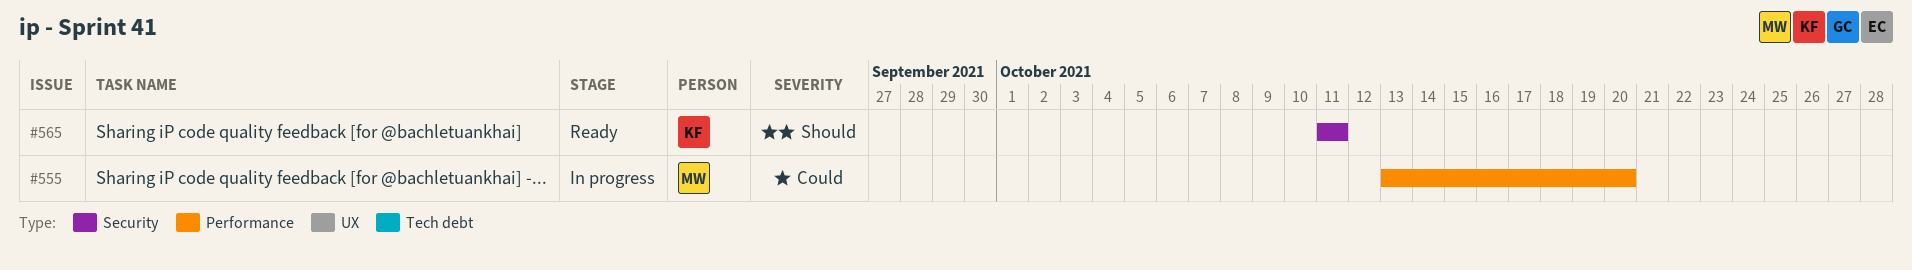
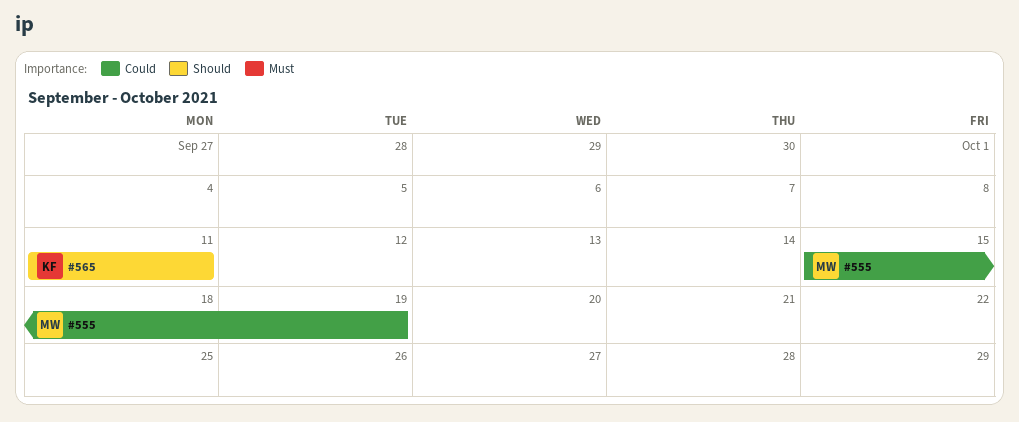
#555, start: Oct 13 -> Oct 15
#555, due: Oct 20 -> Oct 19

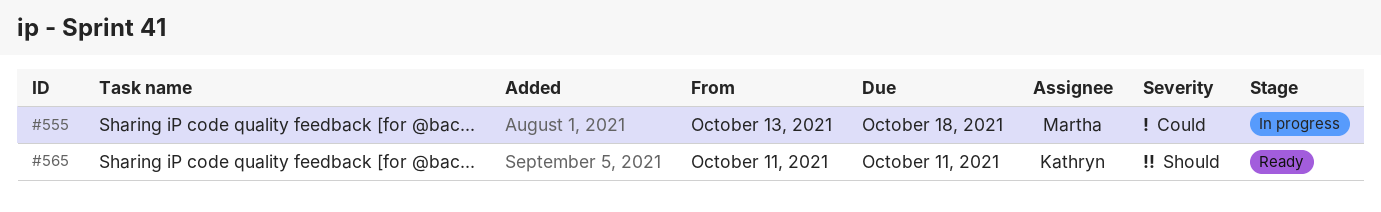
#555, start: Oct 15 -> Oct 13
#555, due: Oct 19 -> Oct 18

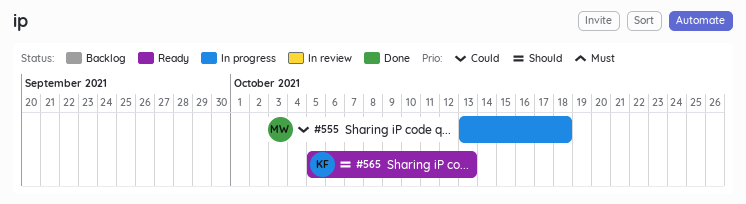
#565, start: Oct 11 -> Oct 5
#565, due: Oct 11 -> Oct 13

